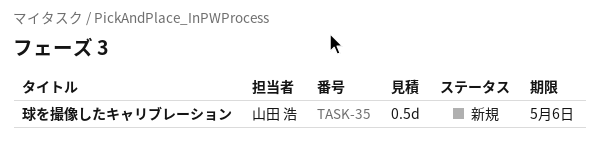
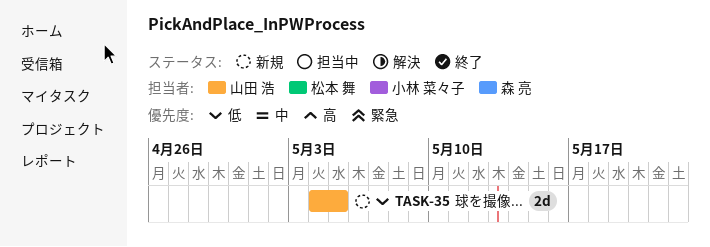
TASK-35, estimate: 0.5d -> 2d
TASK-35, due: May 6 -> May 5

